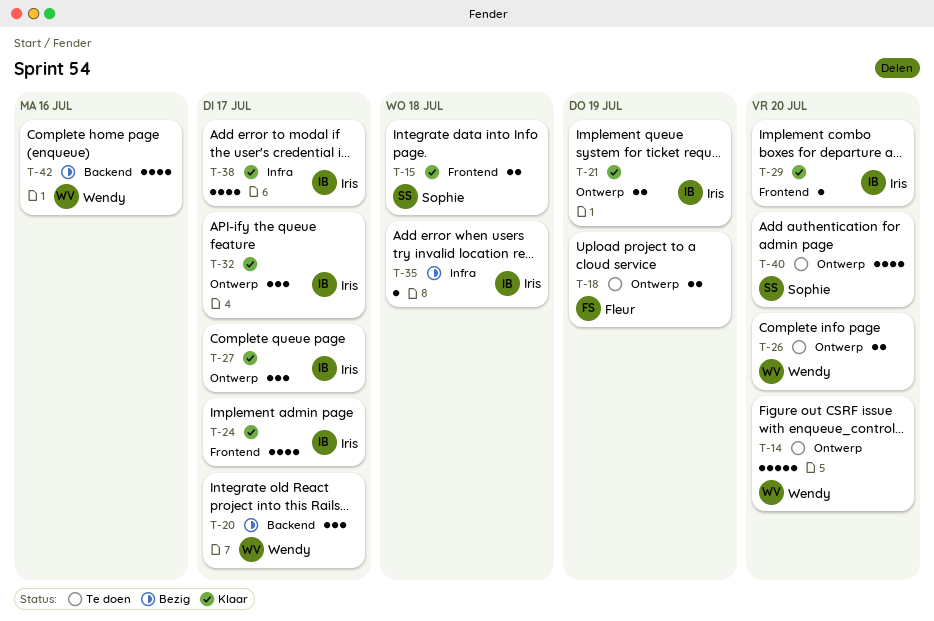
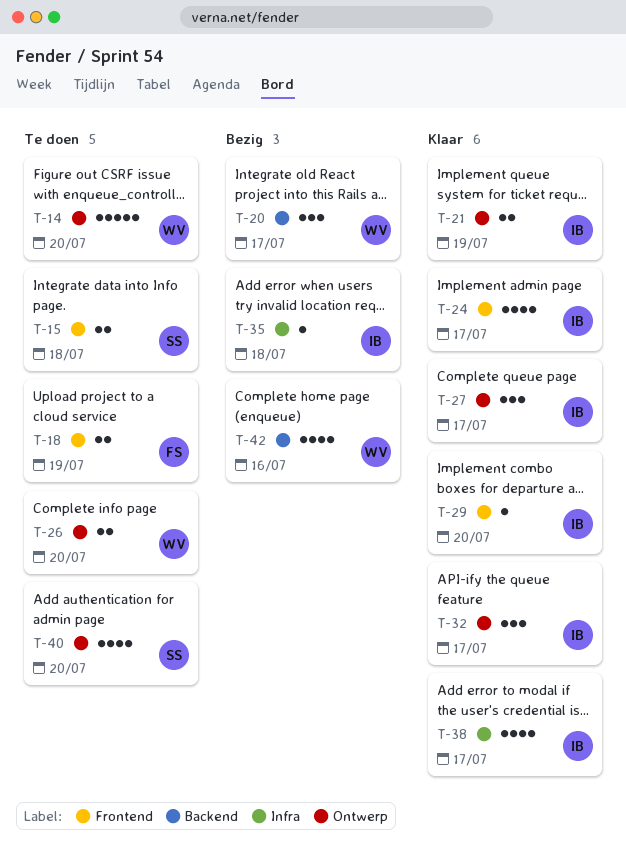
T-15, status: Klaar -> Te doen
T-18, label: Ontwerp -> Frontend

